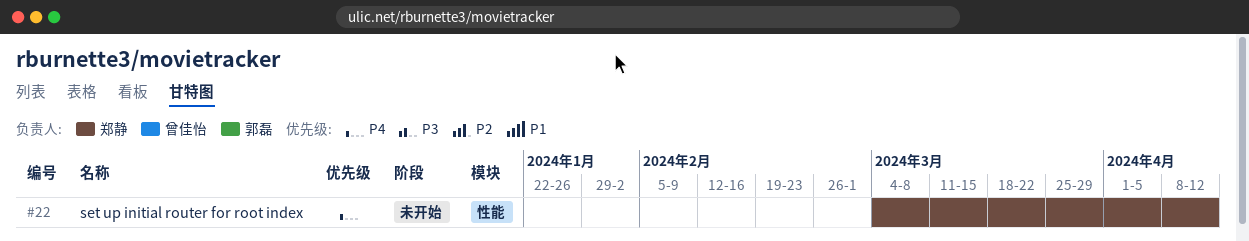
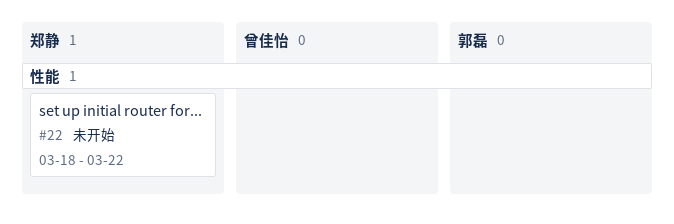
#22, start: Mar 4 -> Mar 18
#22, due: Apr 12 -> Mar 22

